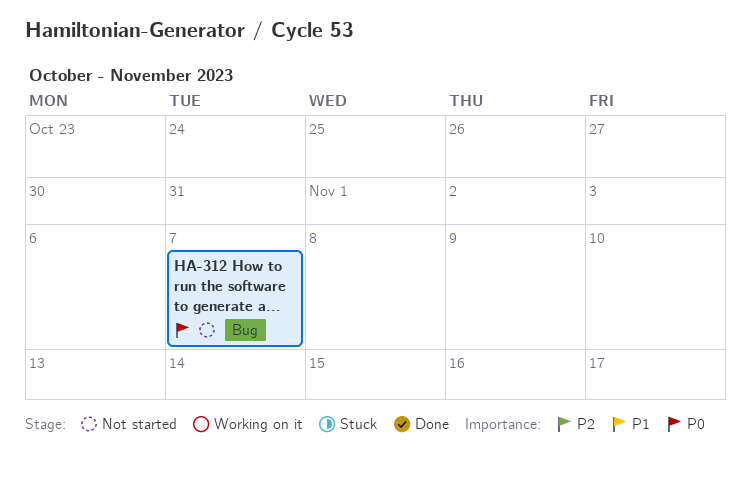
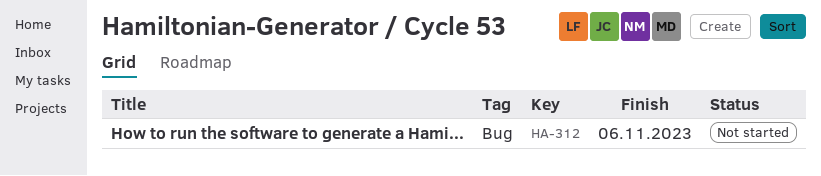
HA-312, due: Nov 7 -> Nov 6

